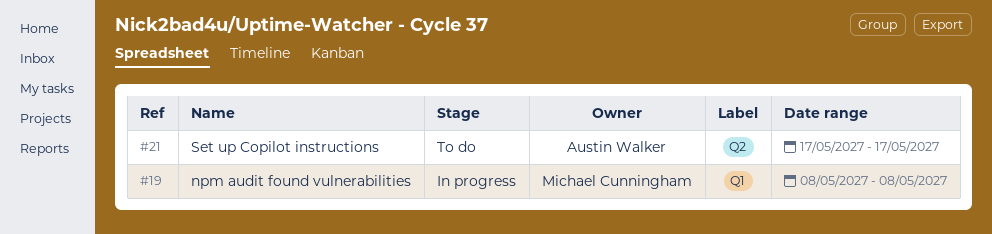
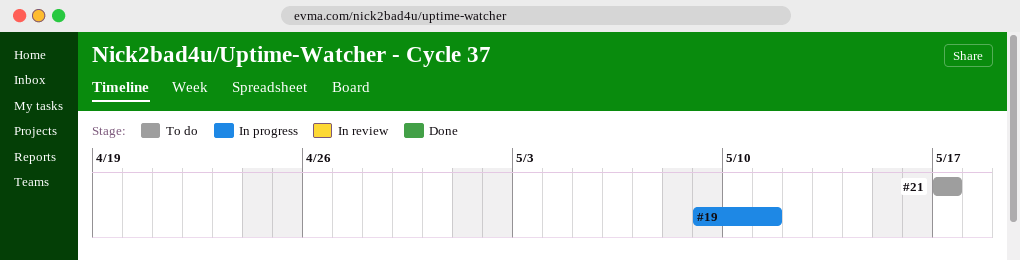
#19, start: May 8 -> May 9
#19, due: May 8 -> May 11

